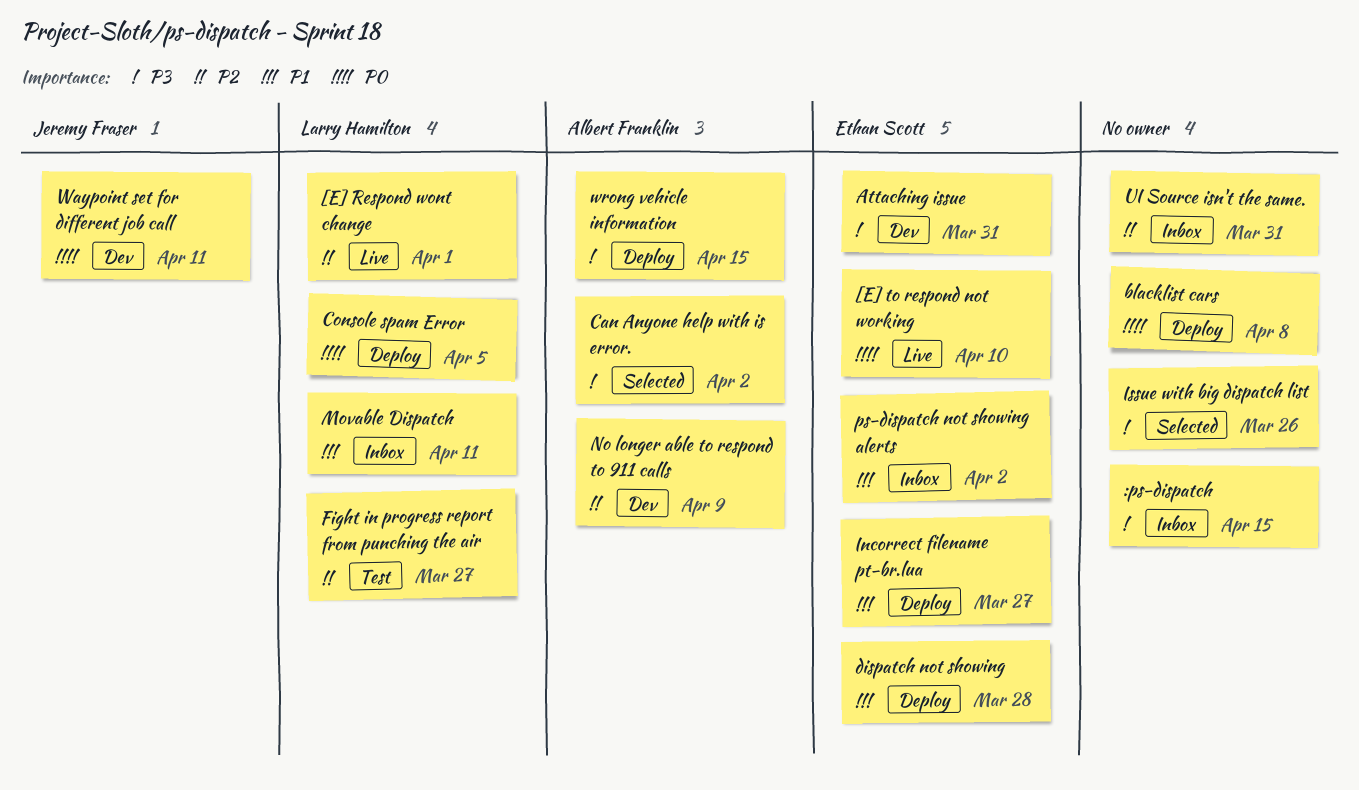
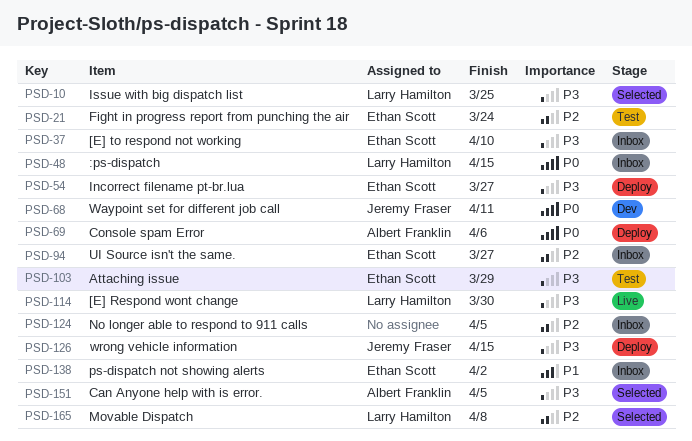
:ps-dispatch, owner: none -> Larry Hamilton
:ps-dispatch, priority: P3 -> P0
[E] Respond wont change, priority: P2 -> P3
[E] Respond wont change, due: Apr 1 -> Mar 30
[E] to respond not working, status: Live -> Inbox
[E] to respond not working, priority: P0 -> P3
Attaching issue, status: Dev -> Test
Attaching issue, due: Mar 31 -> Mar 29
blacklist cars: present -> none
Can Anyone help with is error., due: Apr 2 -> Apr 5
Console spam Error, owner: Larry Hamilton -> Albert Franklin
Console spam Error, due: Apr 5 -> Apr 6
dispatch not showing: present -> none
Fight in progress report from punching the air, owner: Larry Hamilton -> Ethan Scott
Fight in progress report from punching the air, due: Mar 27 -> Mar 24
Incorrect filename pt-br.lua, priority: P1 -> P3
Issue with big dispatch list, owner: none -> Larry Hamilton
Issue with big dispatch list, due: Mar 26 -> Mar 25
Movable Dispatch, status: Inbox -> Selected
Movable Dispatch, priority: P1 -> P2
Movable Dispatch, due: Apr 11 -> Apr 8
No longer able to respond to 911 calls, status: Dev -> Inbox
No longer able to respond to 911 calls, owner: Albert Franklin -> none
No longer able to respond to 911 calls, due: Apr 9 -> Apr 5
UI Source isn't the same., owner: none -> Ethan Scott
UI Source isn't the same., due: Mar 31 -> Mar 27
wrong vehicle information, owner: Albert Franklin -> Jeremy Fraser

